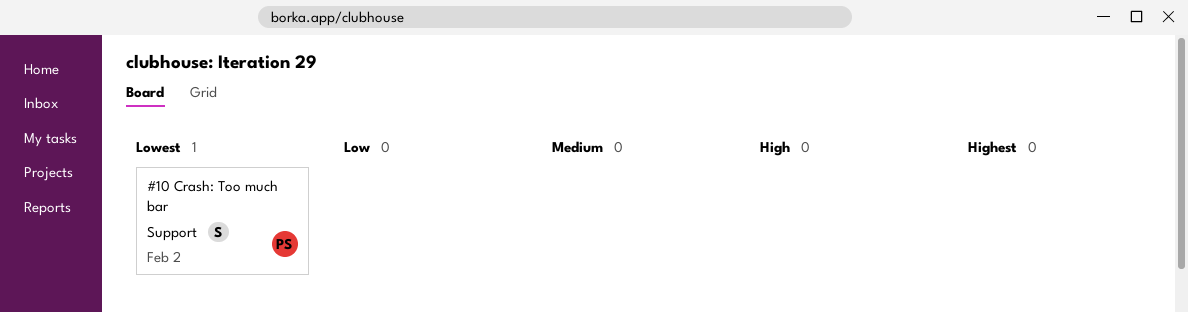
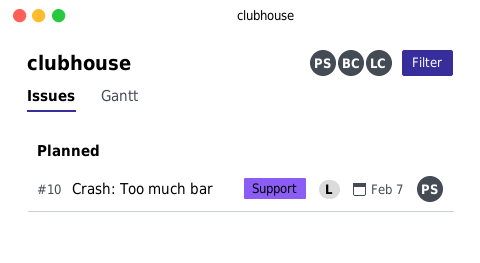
#10, estimate: S -> L
#10, due: Feb 2 -> Feb 7

